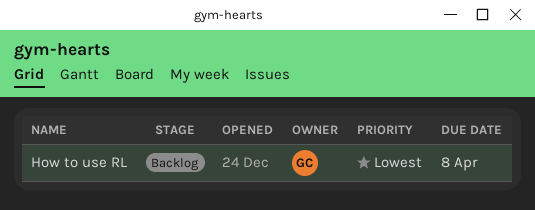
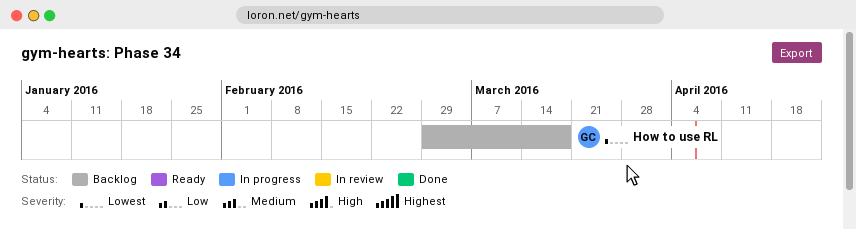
How to use RL, due: Apr 8 -> Mar 18

